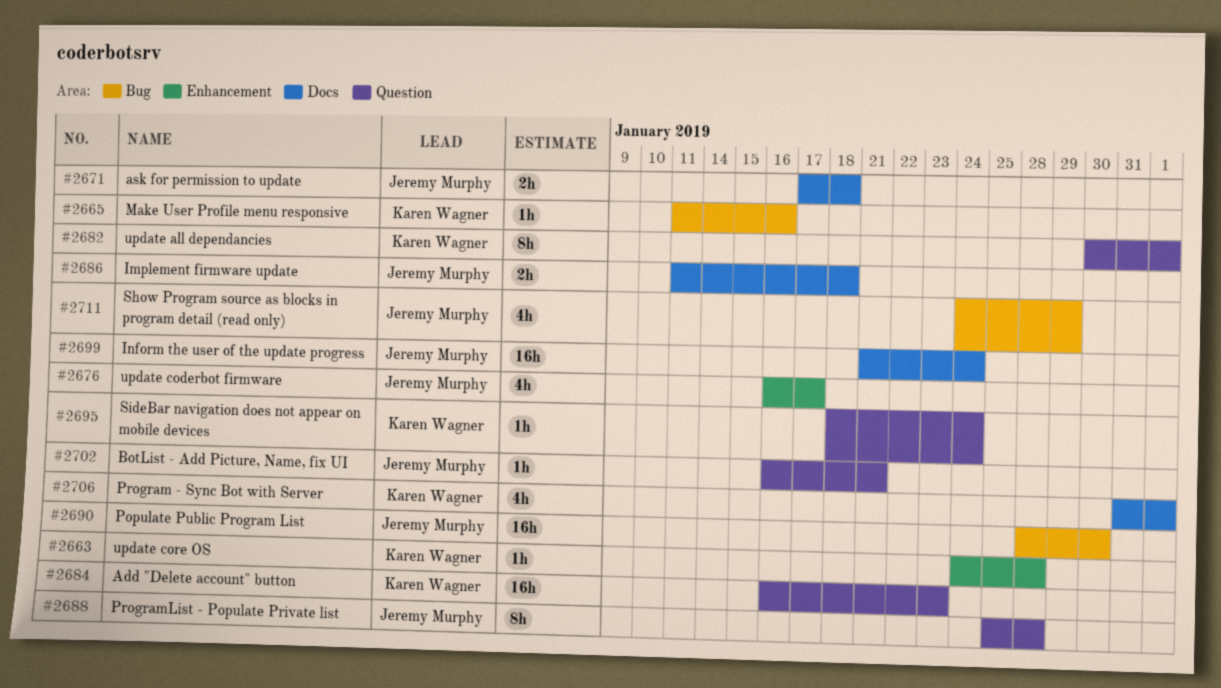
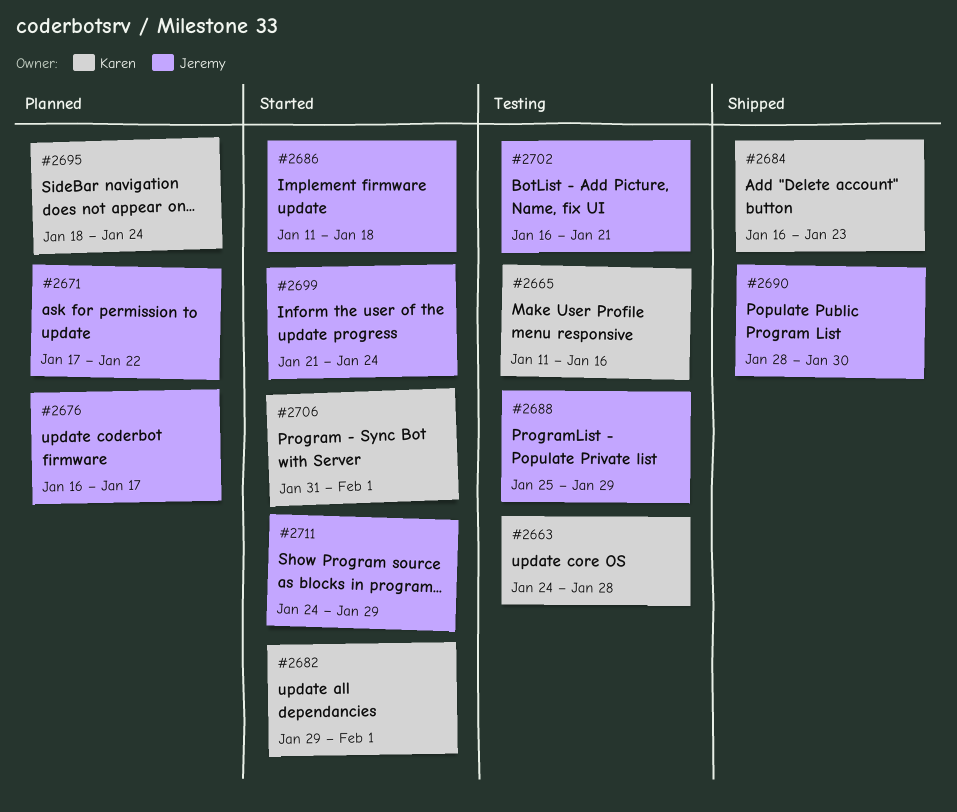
#2671, due: Jan 18 -> Jan 22
#2682, start: Jan 30 -> Jan 29
#2688, due: Jan 28 -> Jan 29

